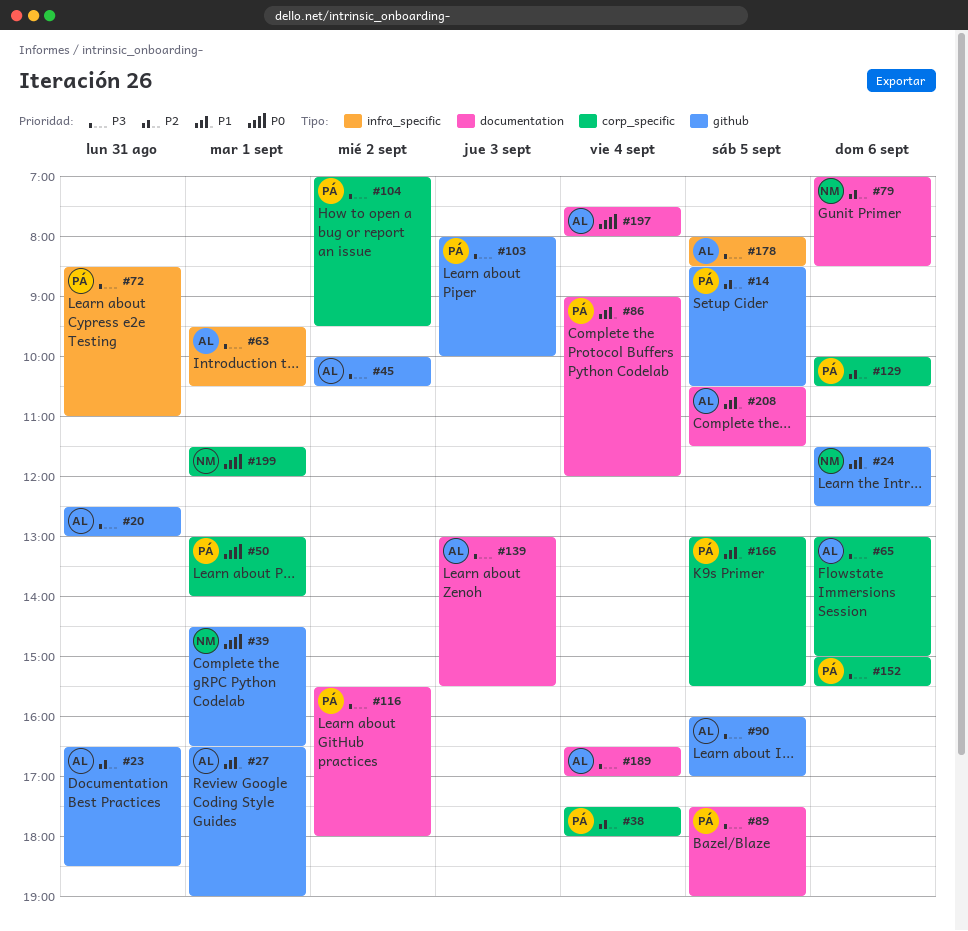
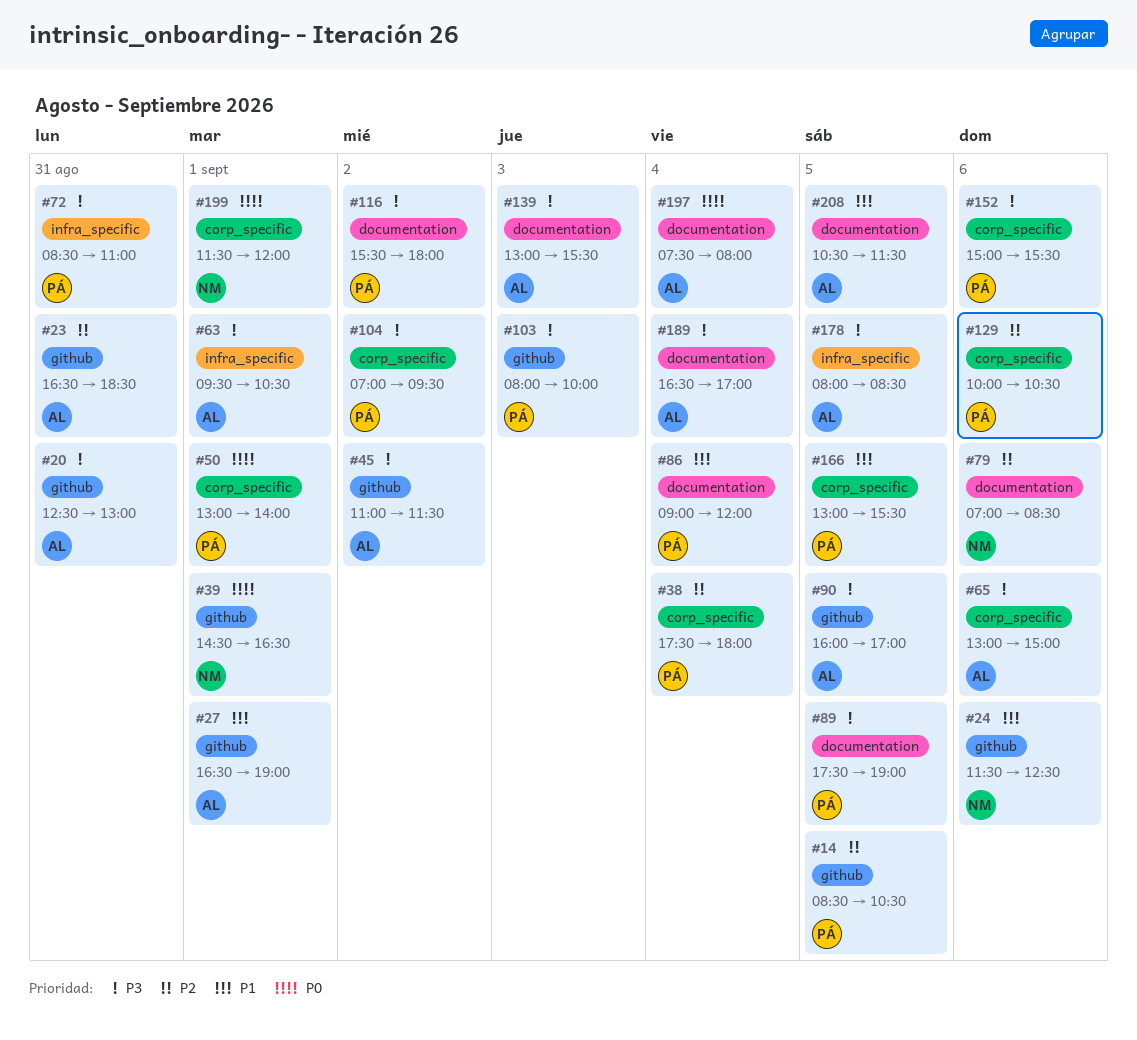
#45, begins: 10:00 -> 11:00
#45, ends: 10:30 -> 11:30

